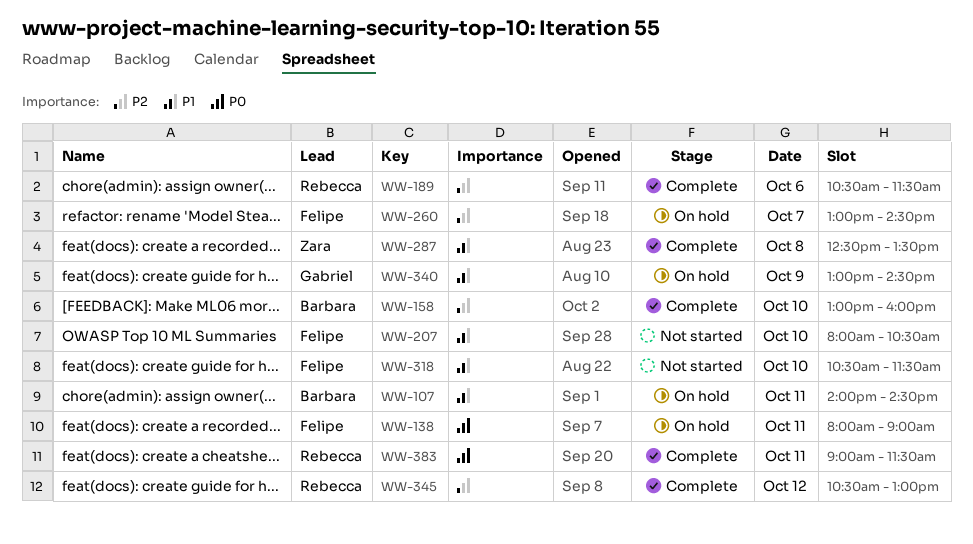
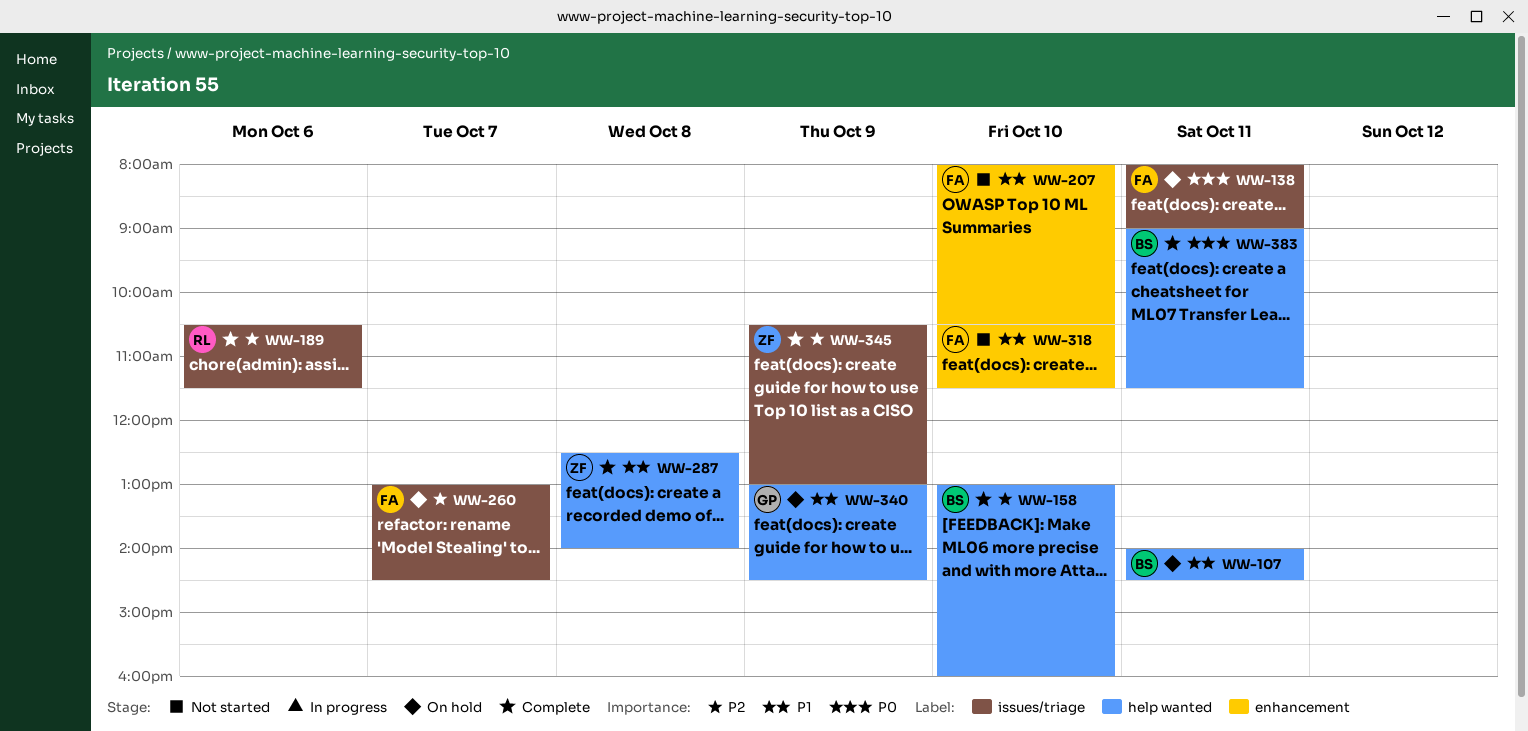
WW-287, ends: 13:30 -> 14:00
WW-345, owner: Rebecca -> Zara
WW-345, day: Oct 12 -> Oct 9
WW-383, owner: Rebecca -> Barbara

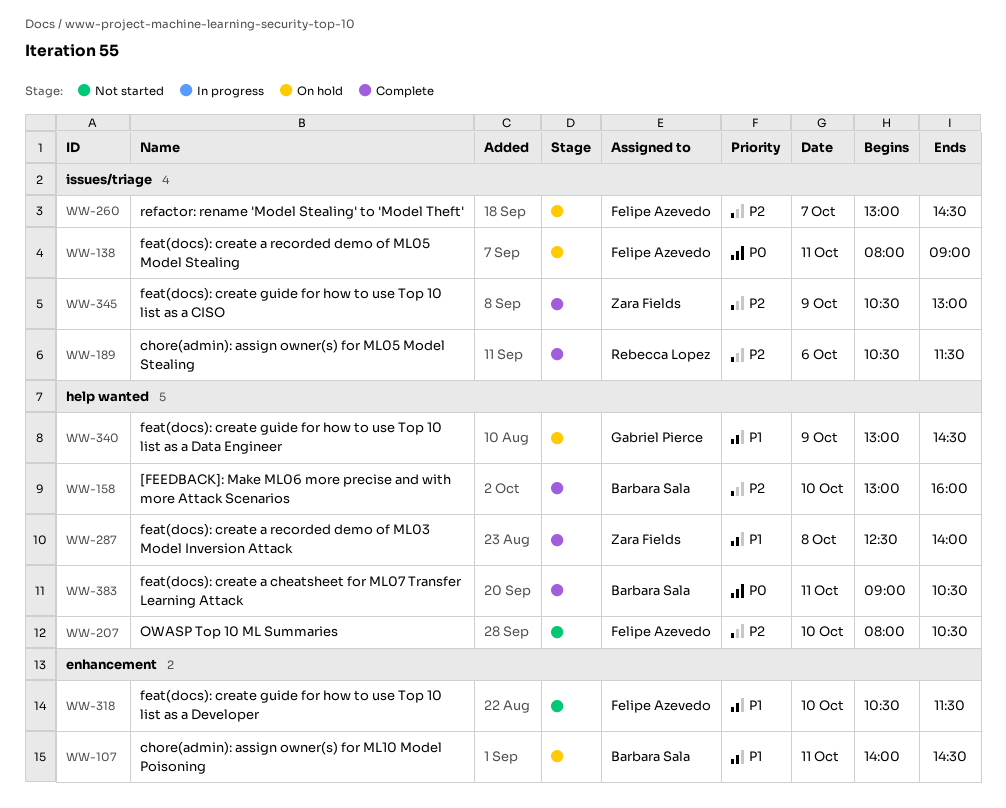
WW-107, label: help wanted -> enhancement
WW-207, priority: P1 -> P2
WW-207, label: enhancement -> help wanted
WW-383, ends: 11:30 -> 10:30

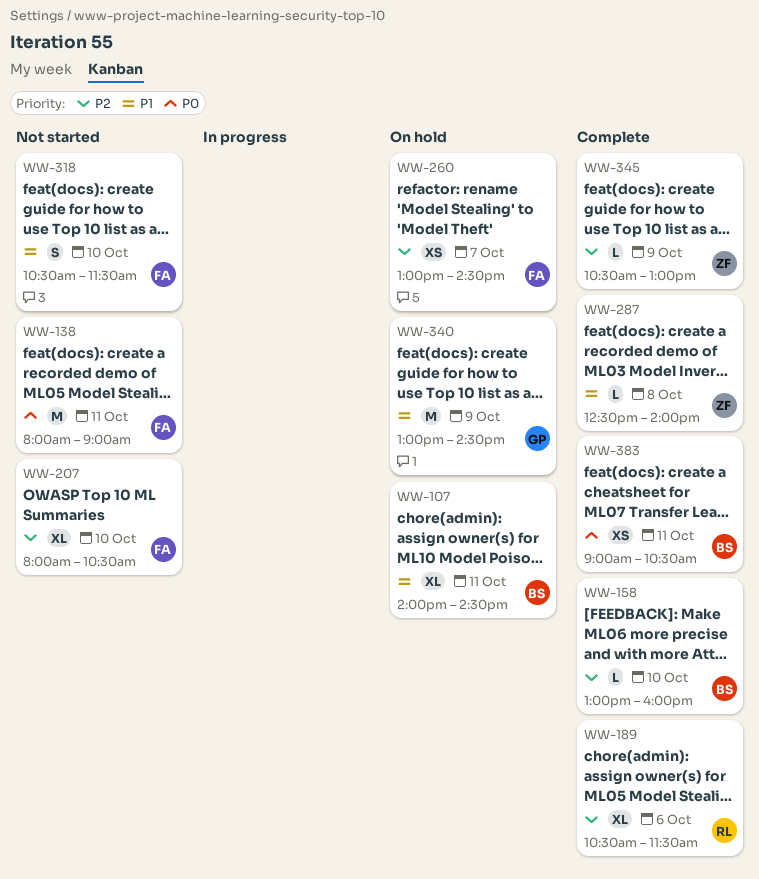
WW-138, status: On hold -> Not started

